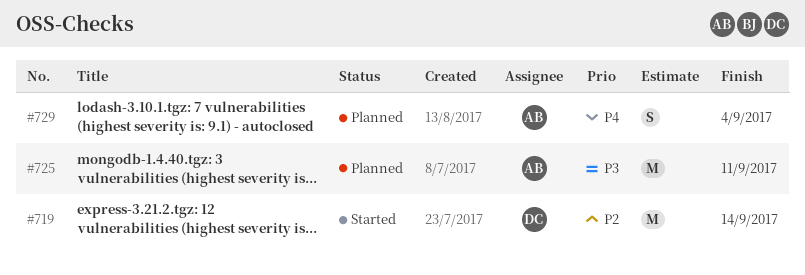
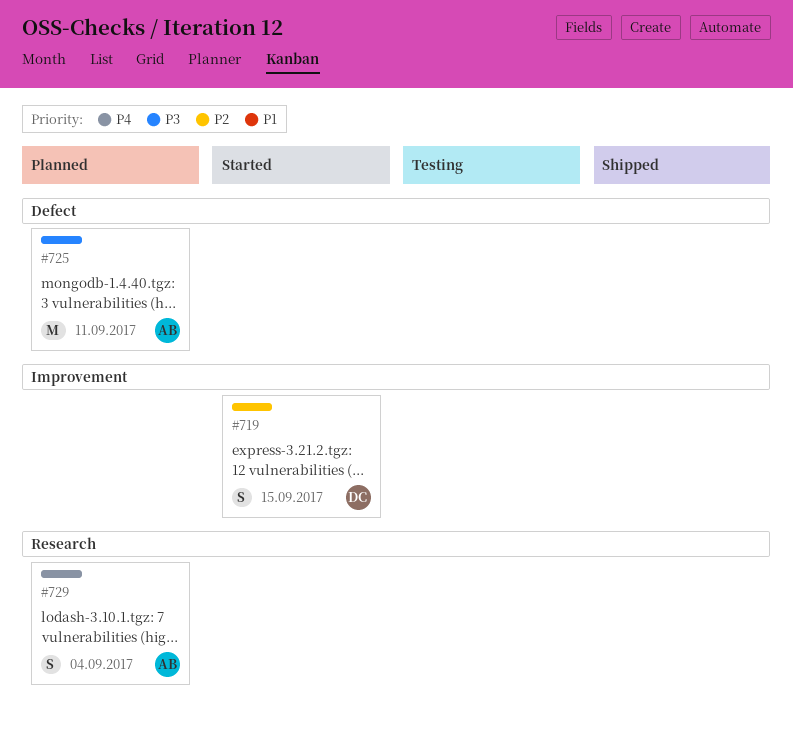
#719, estimate: M -> S
#719, due: Sep 14 -> Sep 15

